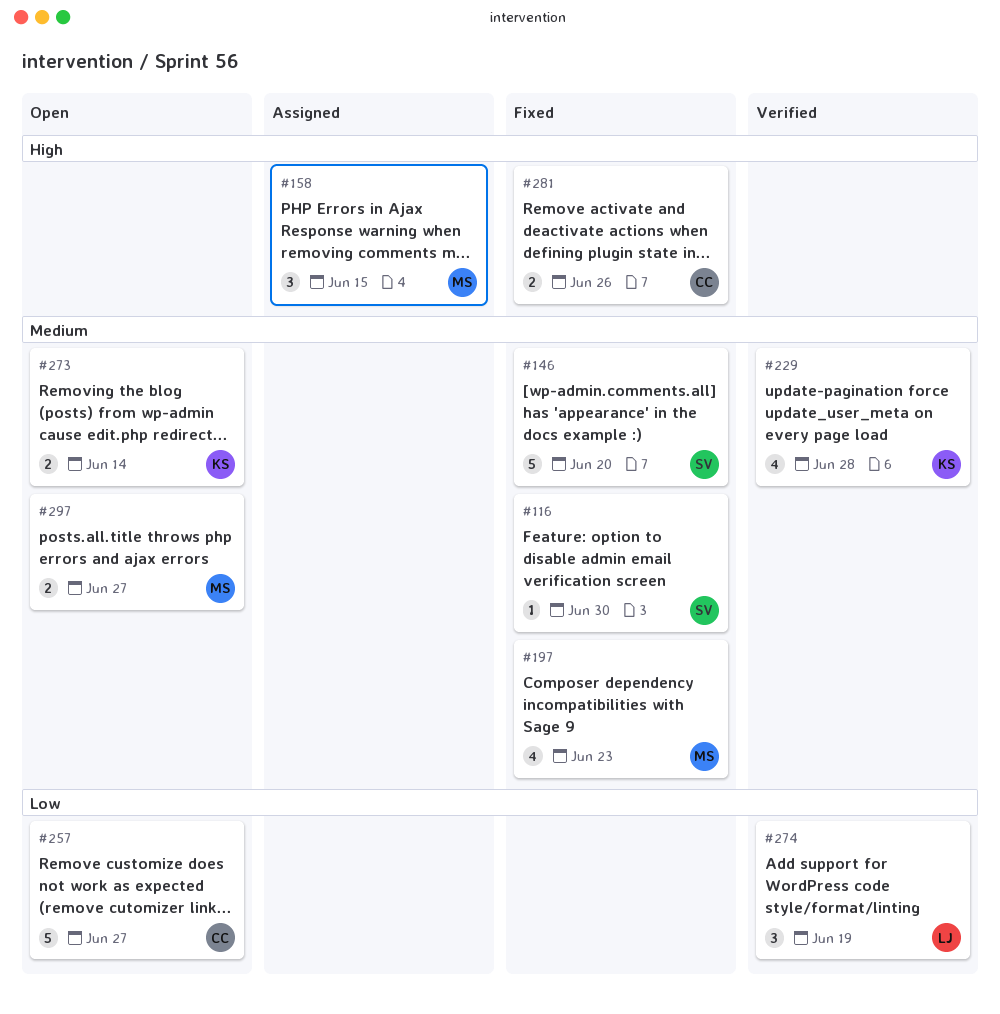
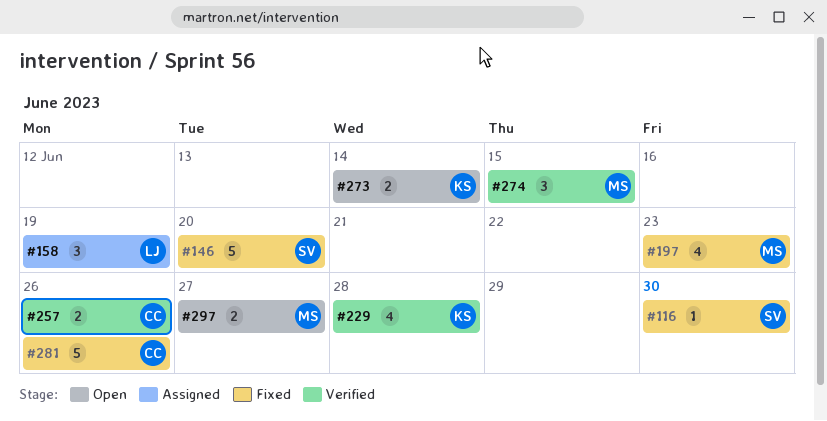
#158, owner: MS -> LJ
#158, due: Jun 15 -> Jun 19
#257, status: Open -> Verified
#257, estimate: 5 -> 2
#257, due: Jun 27 -> Jun 26
#274, owner: LJ -> MS
#274, due: Jun 19 -> Jun 15
#281, estimate: 2 -> 5

